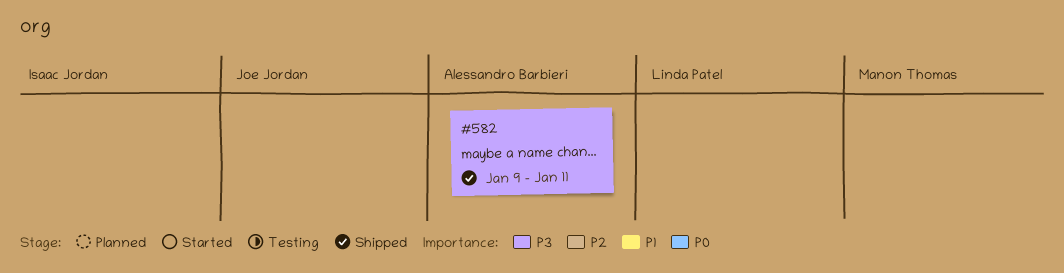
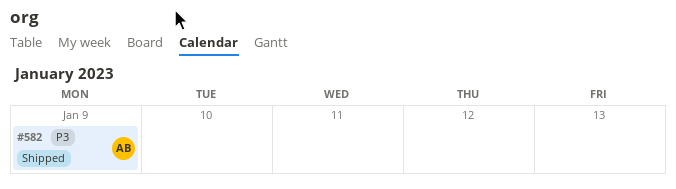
#582, due: Jan 11 -> Jan 9

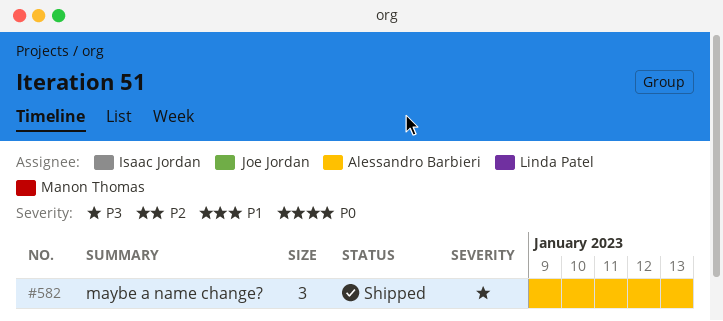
#582, due: Jan 9 -> Jan 13

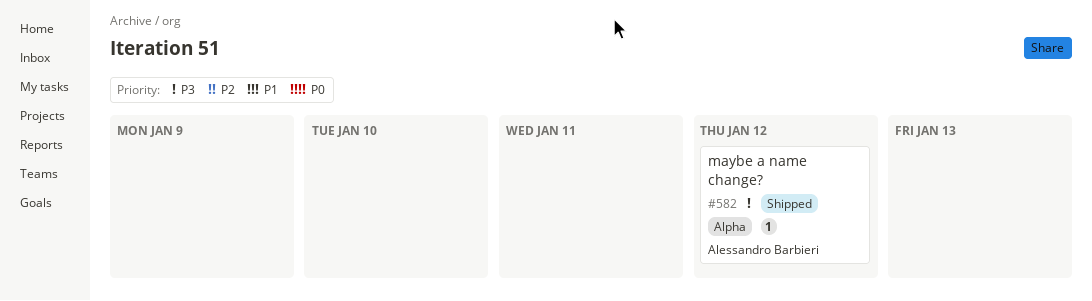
#582, estimate: 3 -> 1
#582, due: Jan 13 -> Jan 12

